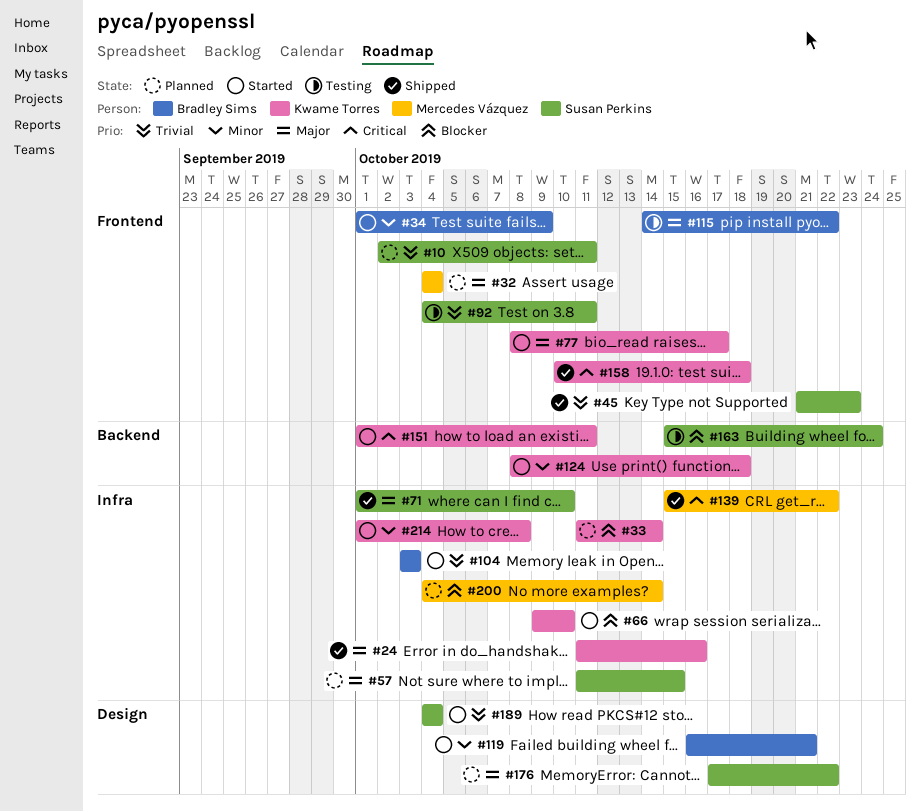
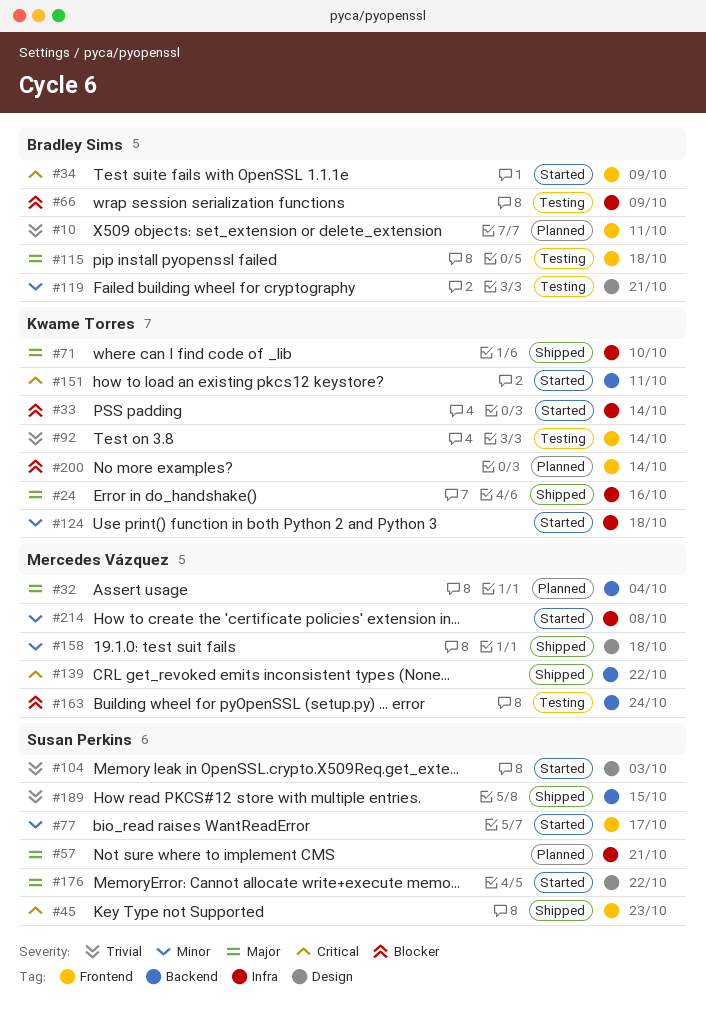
#10, owner: Susan Perkins -> Bradley Sims
#32, label: Frontend -> Backend
#33, status: Planned -> Started
#34, priority: Minor -> Critical
#45, priority: Trivial -> Critical
#57, due: Oct 15 -> Oct 21
#66, status: Started -> Testing
#66, owner: Kwame Torres -> Bradley Sims
#66, due: Oct 10 -> Oct 9
#71, owner: Susan Perkins -> Kwame Torres
#77, owner: Kwame Torres -> Susan Perkins
#77, priority: Major -> Minor
#92, owner: Susan Perkins -> Kwame Torres
#92, due: Oct 11 -> Oct 14
#104, owner: Bradley Sims -> Susan Perkins
#104, label: Infra -> Design
#115, due: Oct 22 -> Oct 18
#119, status: Started -> Testing
#124, label: Backend -> Infra
#139, label: Infra -> Backend
#158, owner: Kwame Torres -> Mercedes Vázquez
#158, priority: Critical -> Minor
#158, label: Frontend -> Design
#163, owner: Susan Perkins -> Mercedes Vázquez
#176, status: Planned -> Started
#189, status: Started -> Shipped
#189, label: Design -> Backend
#189, due: Oct 4 -> Oct 15
#200, owner: Mercedes Vázquez -> Kwame Torres
#200, label: Infra -> Frontend
#214, owner: Kwame Torres -> Mercedes Vázquez

